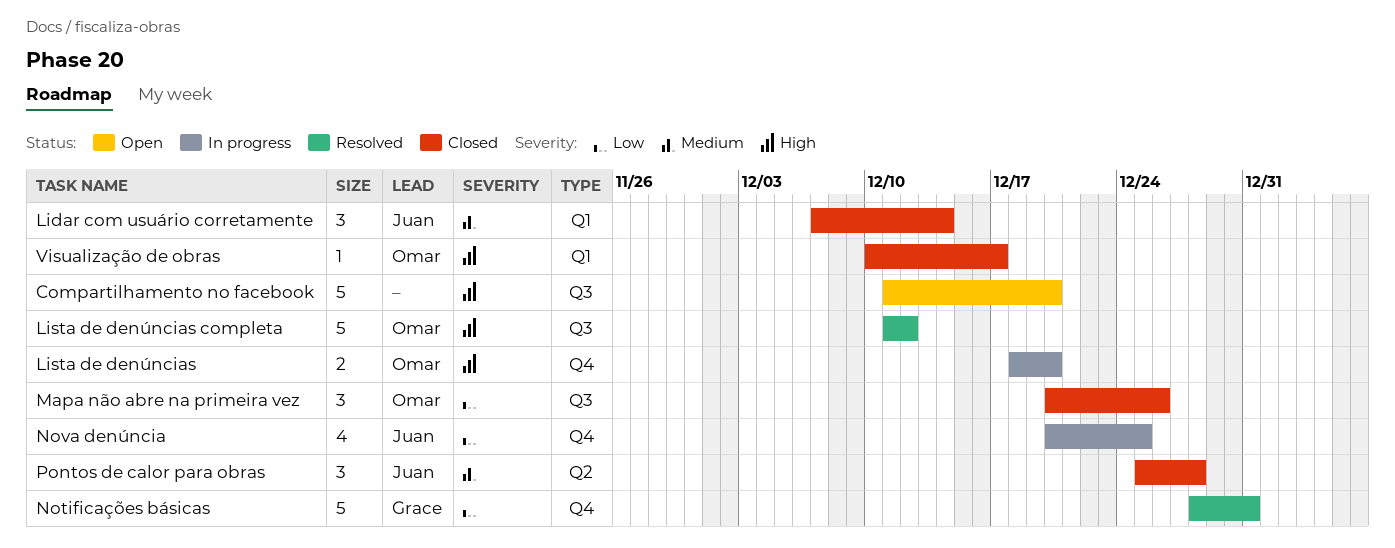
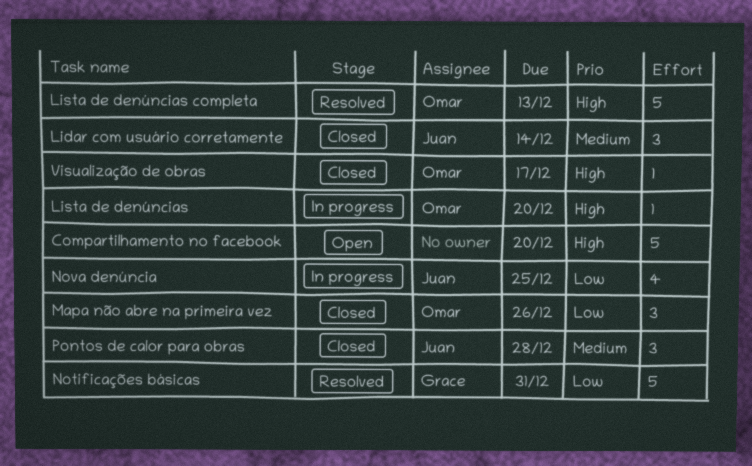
Lista de denúncias, estimate: 2 -> 1
Lista de denúncias completa, due: Dec 12 -> Dec 13

